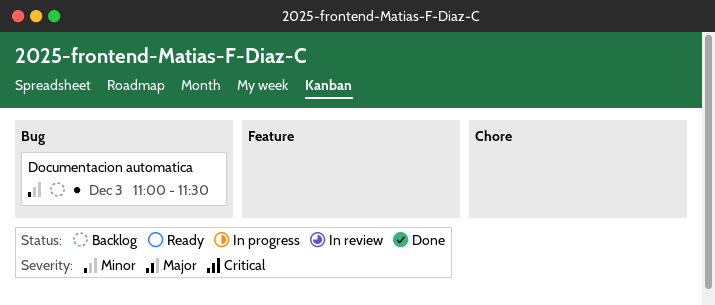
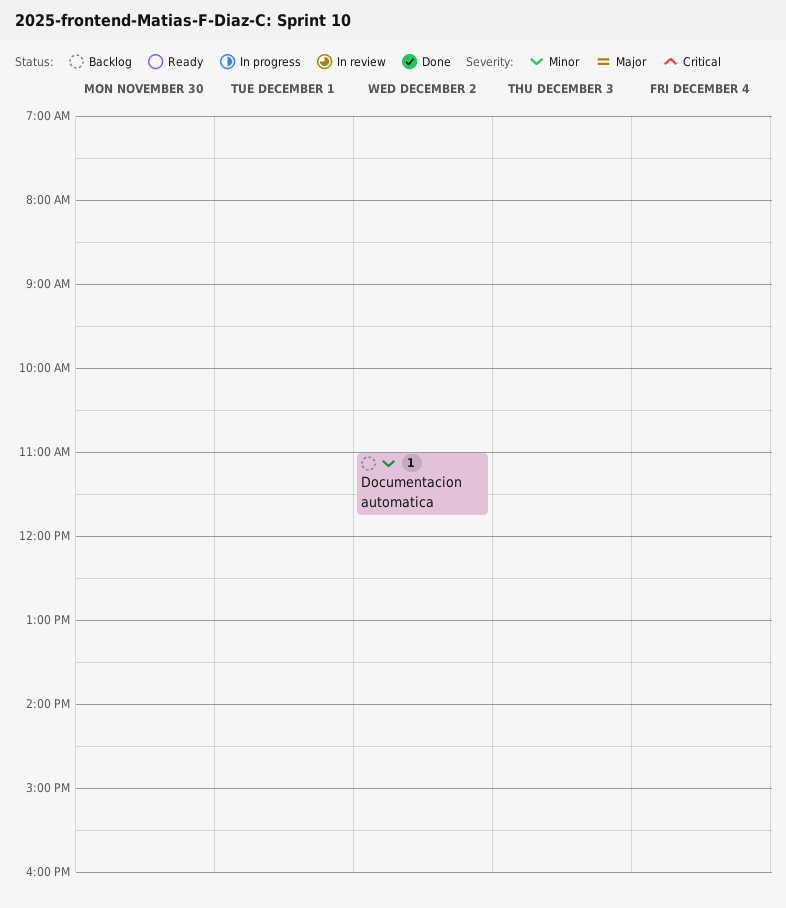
Documentacion automatica, day: Dec 3 -> Dec 2
Documentacion automatica, ends: 11:30 -> 11:45

